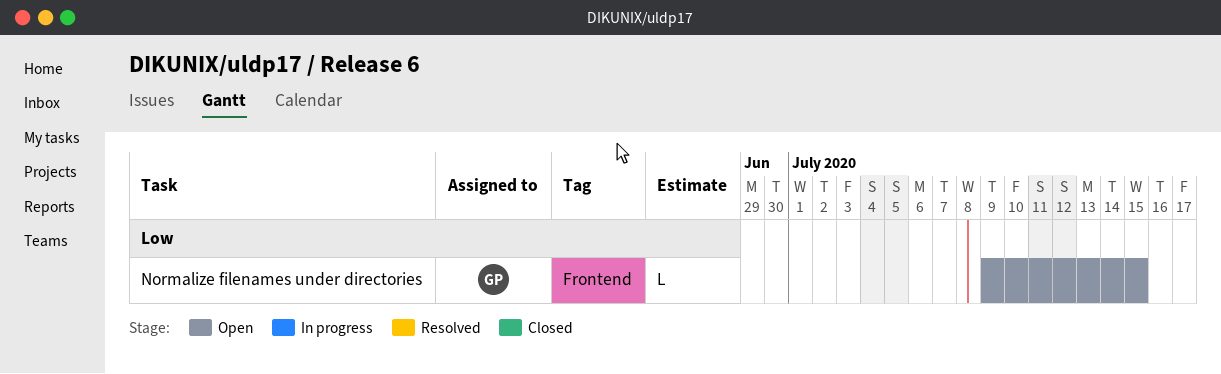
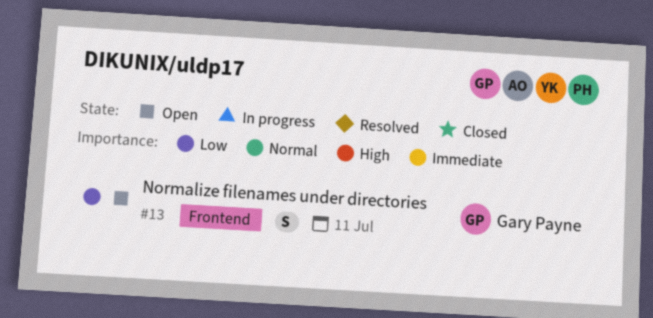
Normalize filenames under directories, estimate: L -> S
Normalize filenames under directories, due: Jul 15 -> Jul 11

